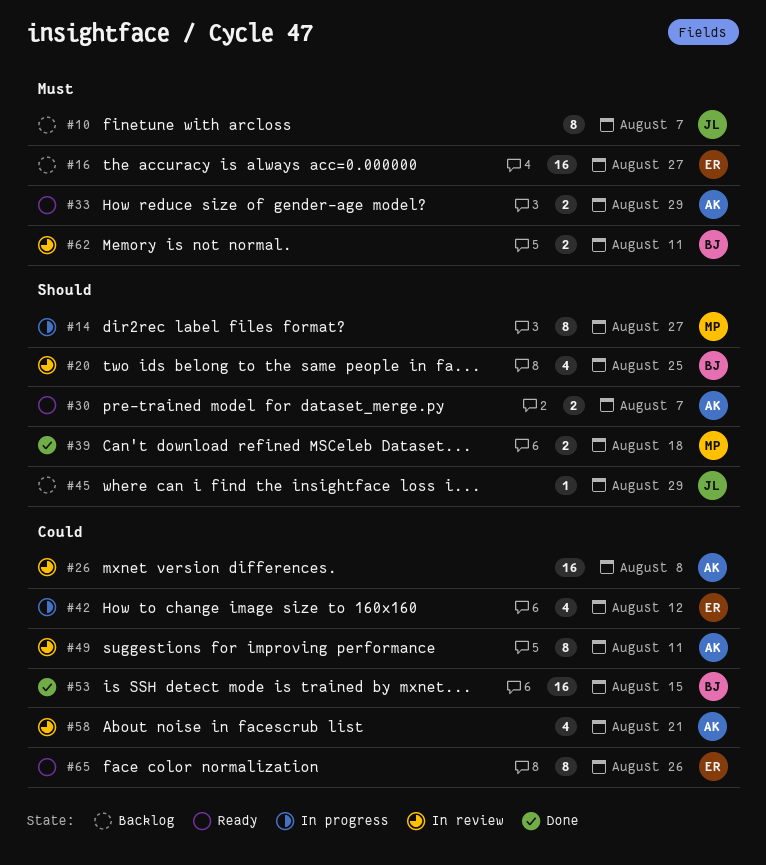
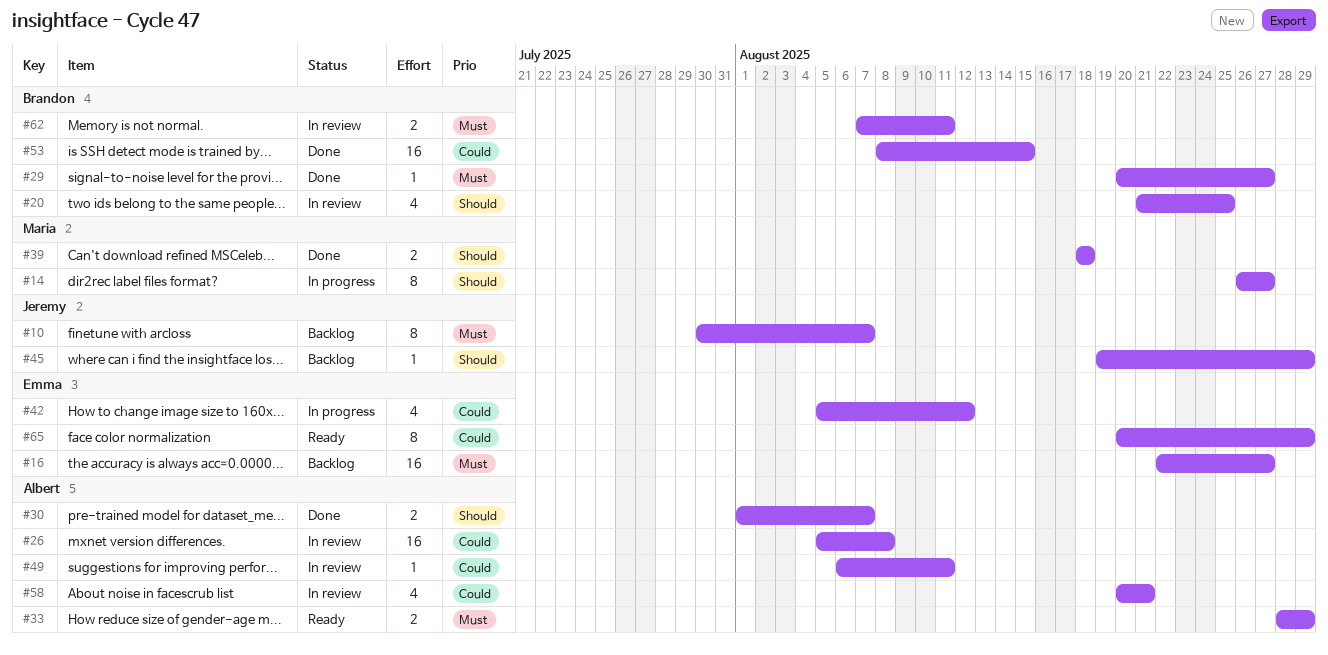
#29: none -> present
#30, status: Ready -> Done
#49, estimate: 8 -> 1
#65, due: Aug 26 -> Aug 29

